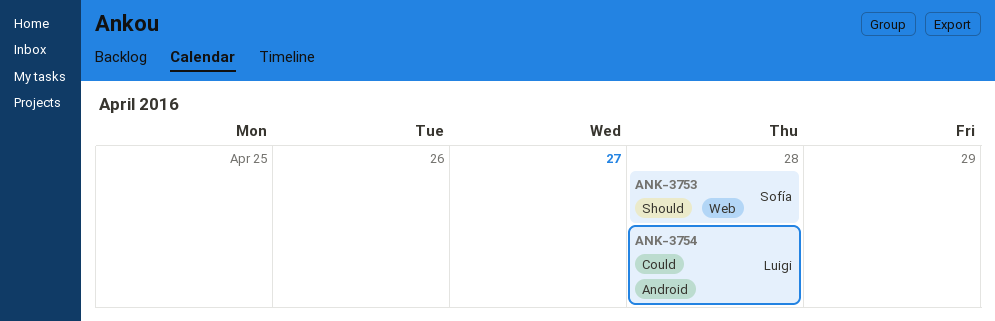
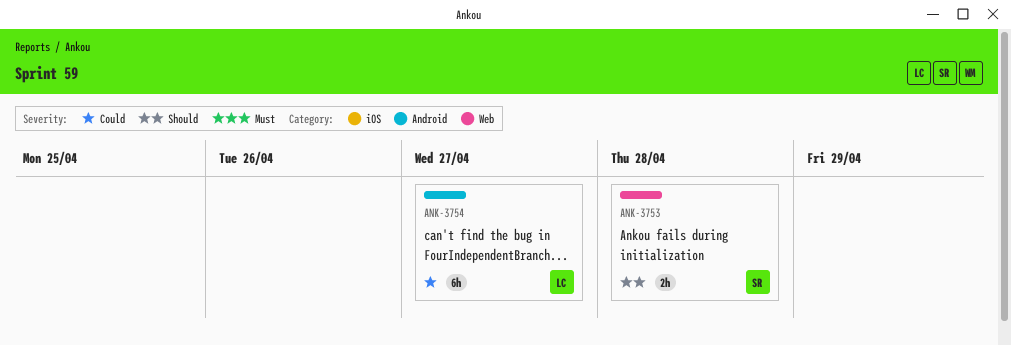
ANK-3754, due: Apr 28 -> Apr 27

